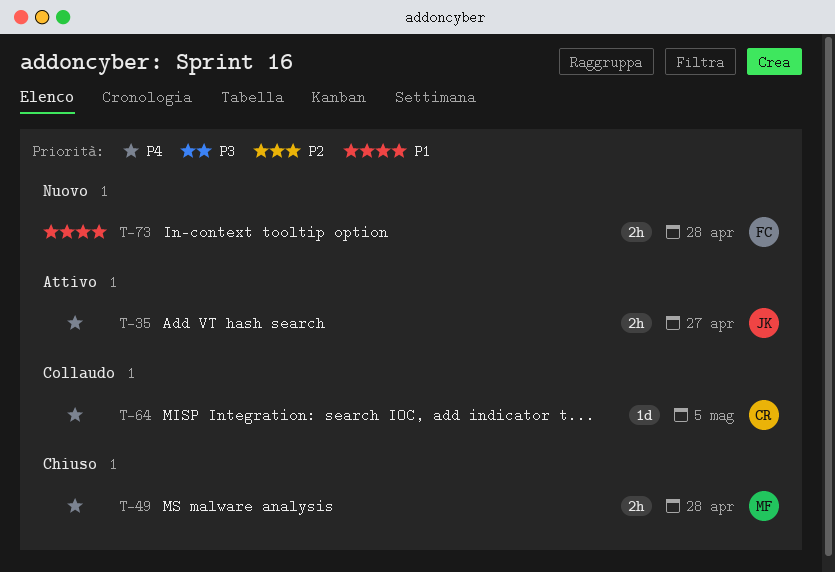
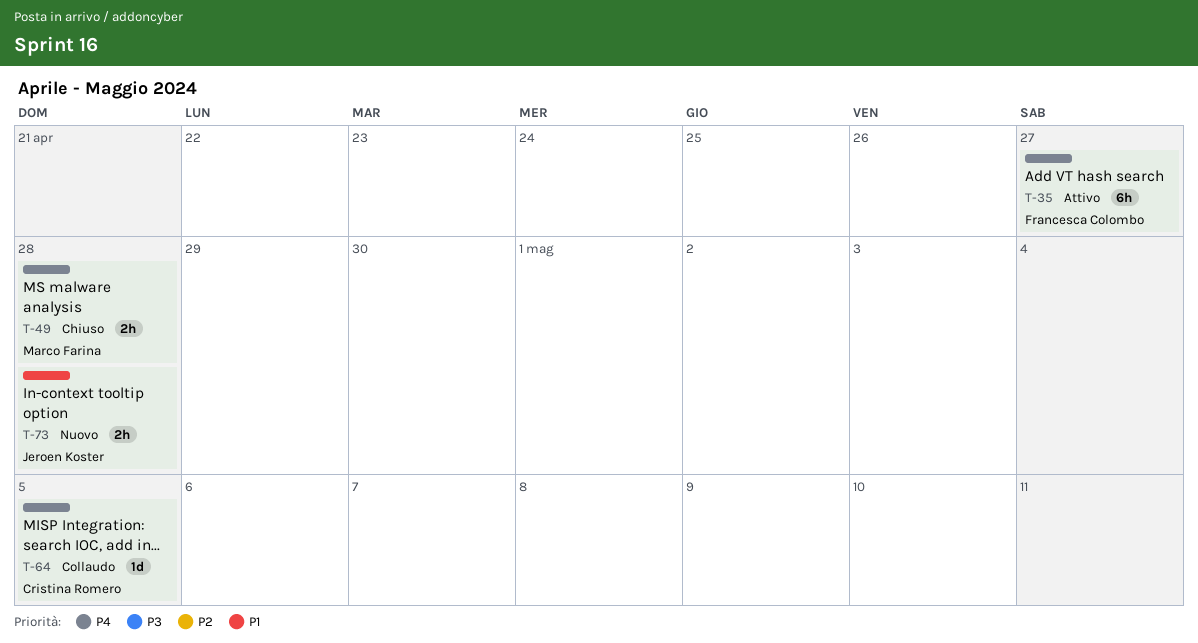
T-35, owner: Jeroen Koster -> Francesca Colombo
T-35, estimate: 2h -> 6h
T-73, owner: Francesca Colombo -> Jeroen Koster

